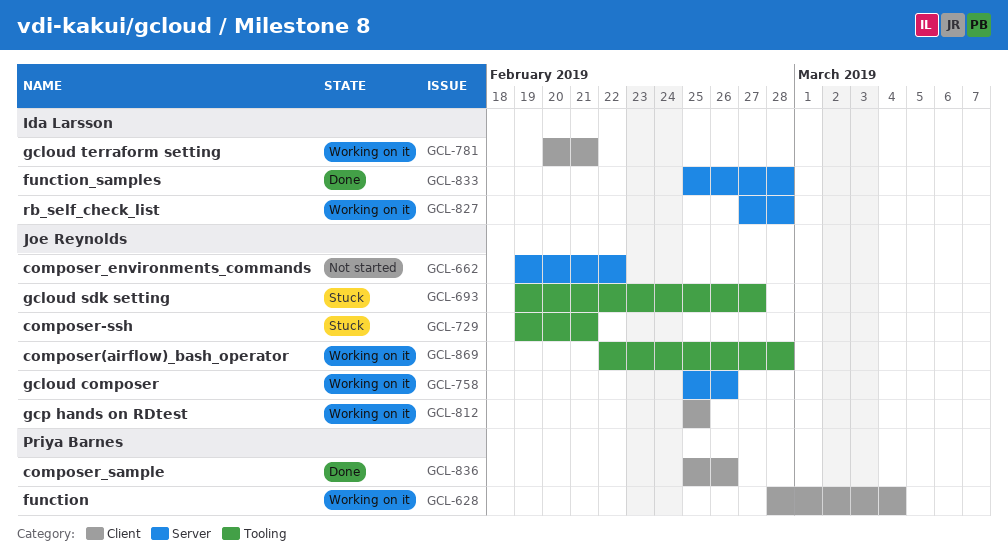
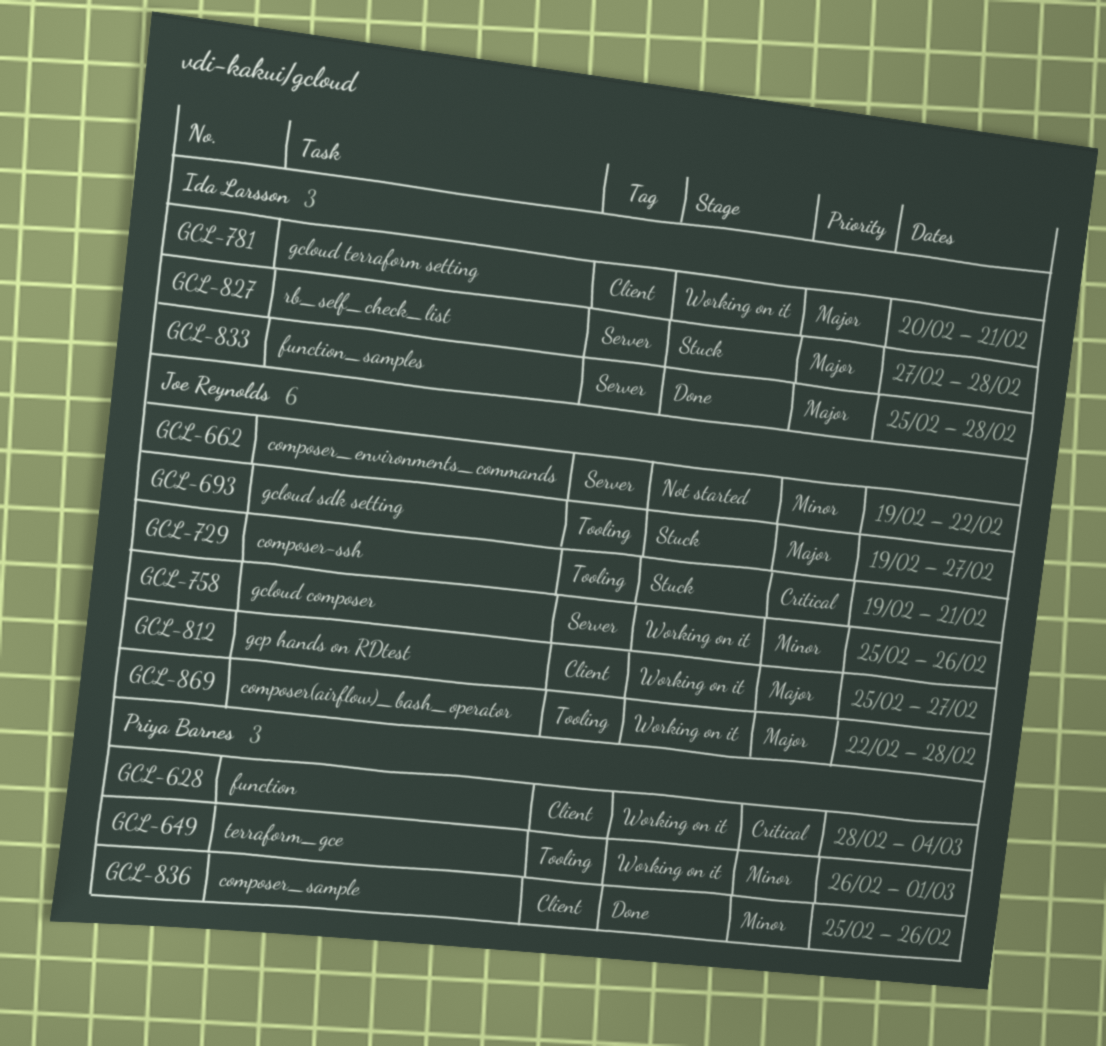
GCL-649: none -> present
GCL-812, due: Feb 25 -> Feb 27
GCL-827, status: Working on it -> Stuck

